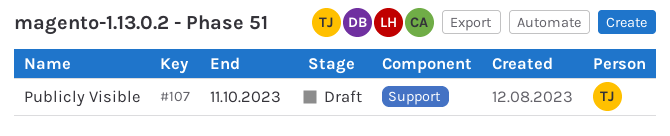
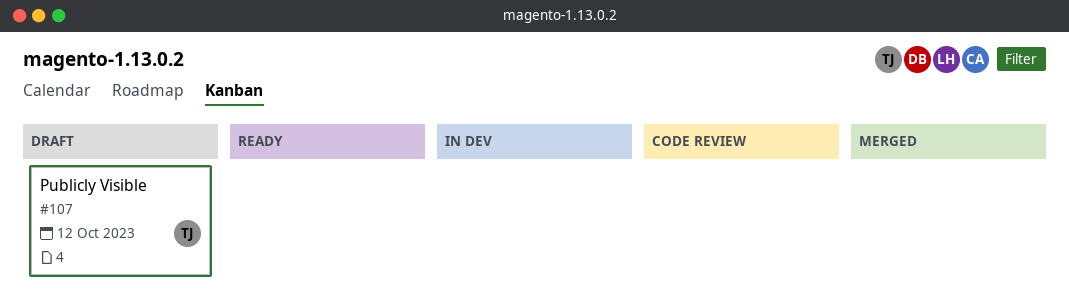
#107, due: Oct 11 -> Oct 12

